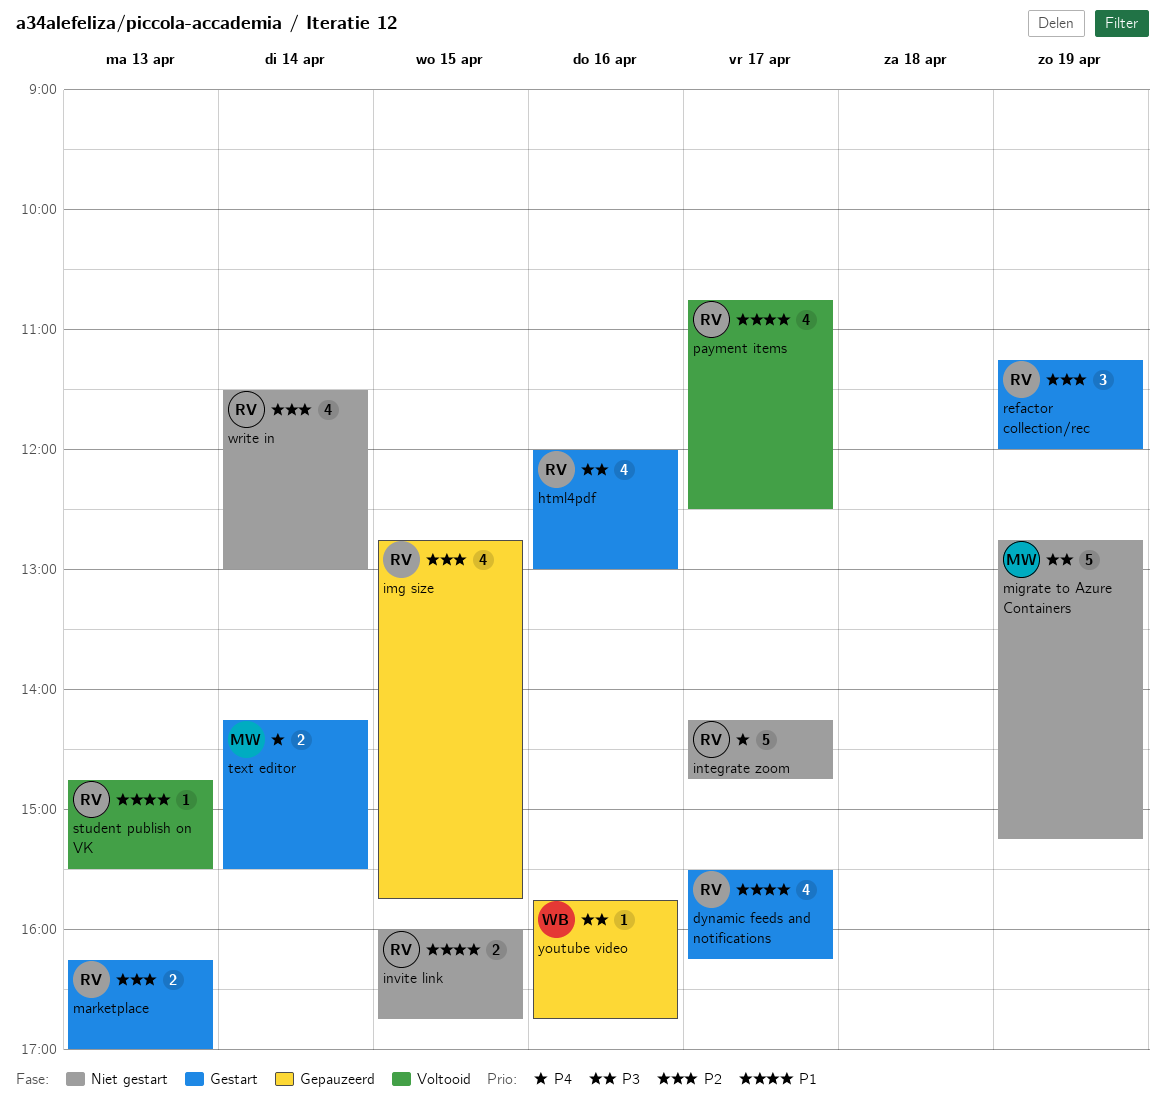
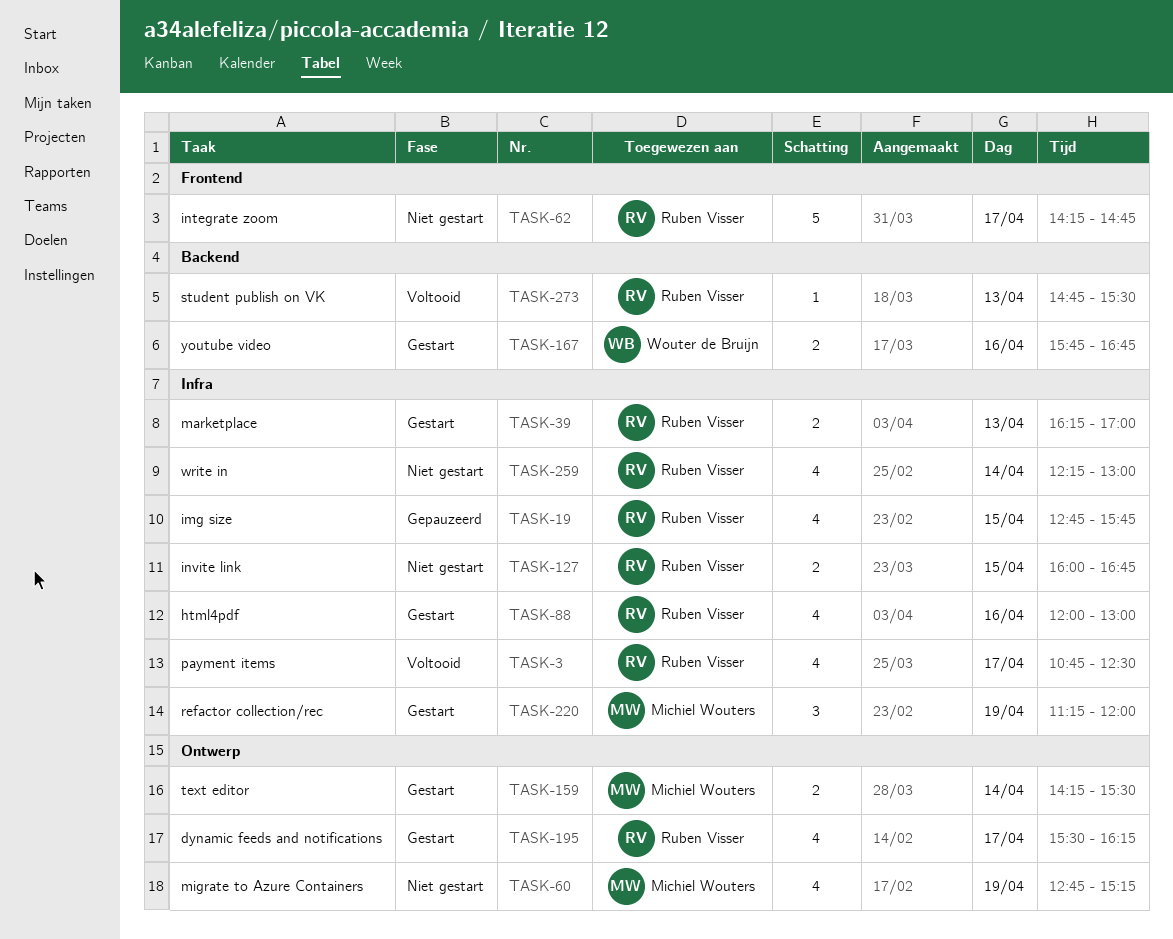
migrate to Azure Containers, estimate: 5 -> 4
refactor collection/rec, owner: Ruben Visser -> Michiel Wouters
write in, begins: 11:30 -> 12:15
youtube video, status: Gepauzeerd -> Gestart
youtube video, estimate: 1 -> 2

